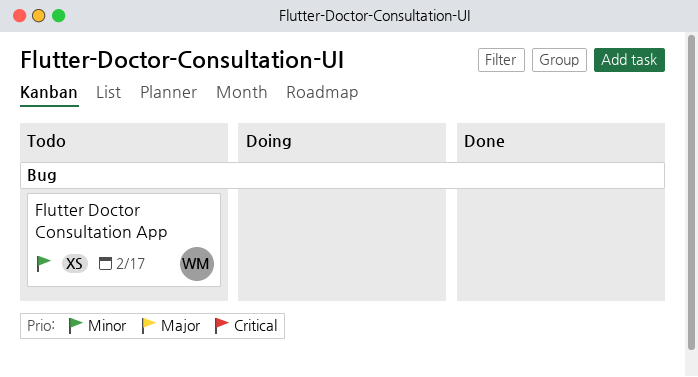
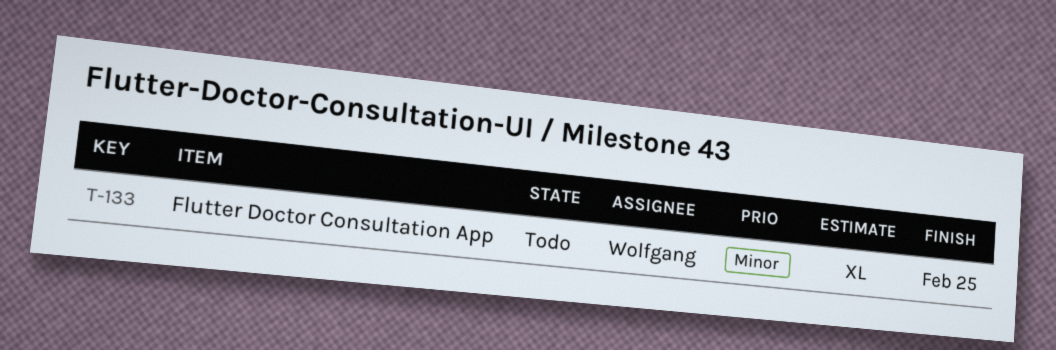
Flutter Doctor Consultation App, estimate: XS -> XL
Flutter Doctor Consultation App, due: Feb 17 -> Feb 25

